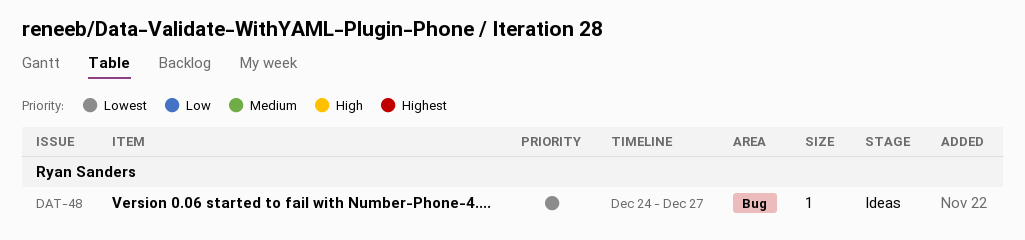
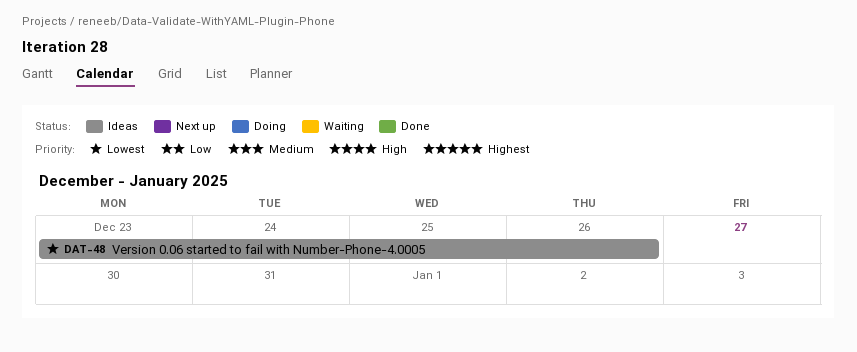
DAT-48, start: Dec 24 -> Dec 23
DAT-48, due: Dec 27 -> Dec 26

